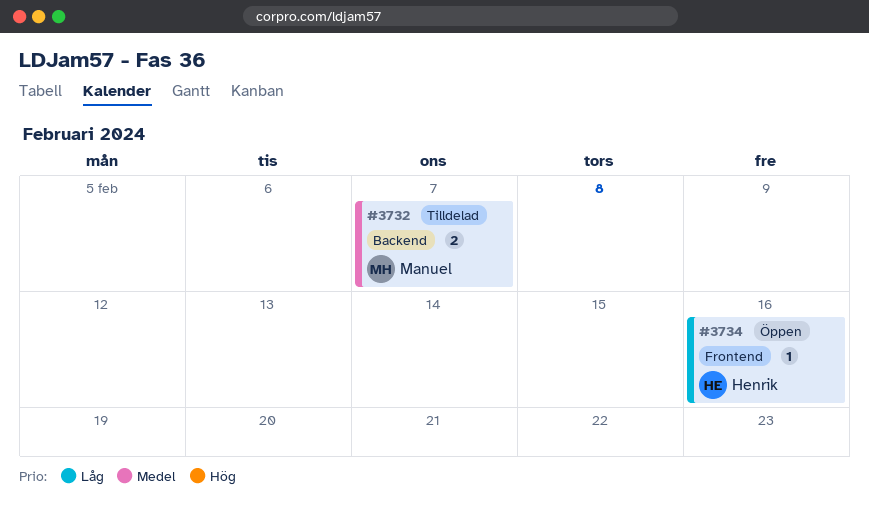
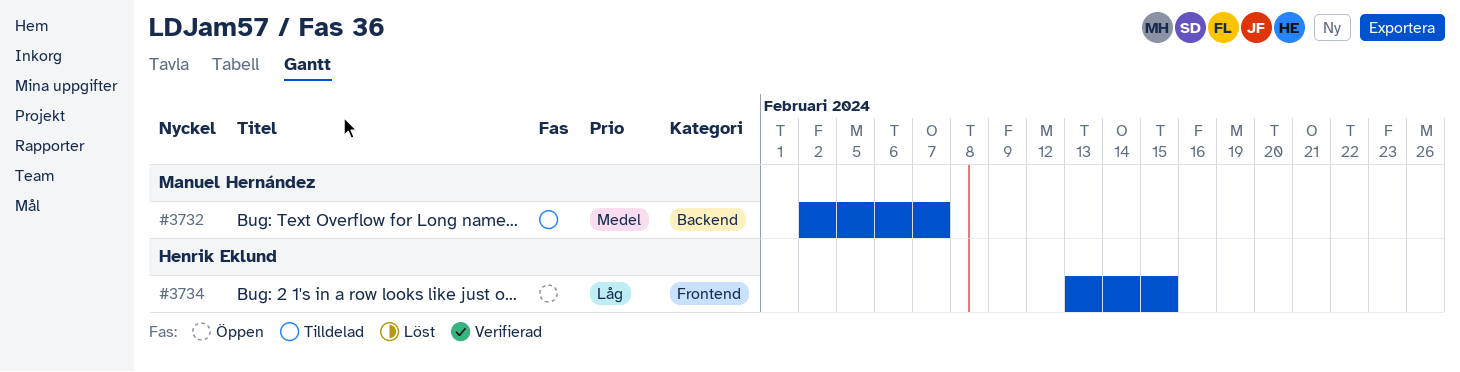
#3734, due: Feb 16 -> Feb 15

